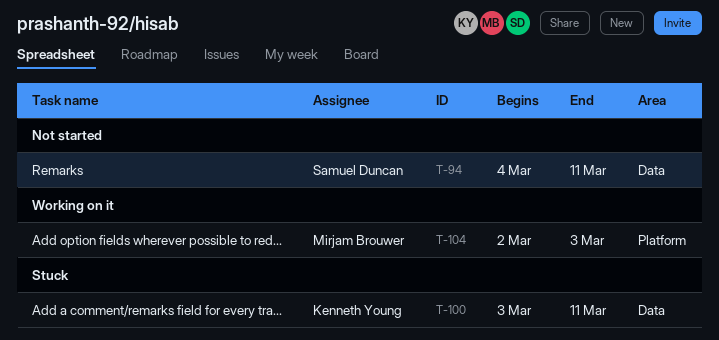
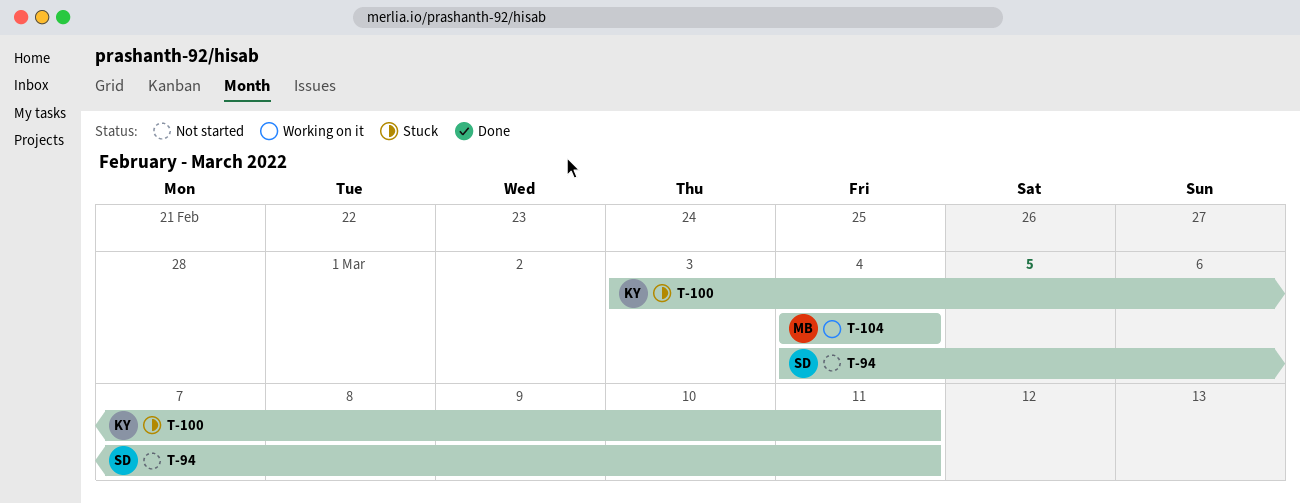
T-104, start: Mar 2 -> Mar 4
T-104, due: Mar 3 -> Mar 4

